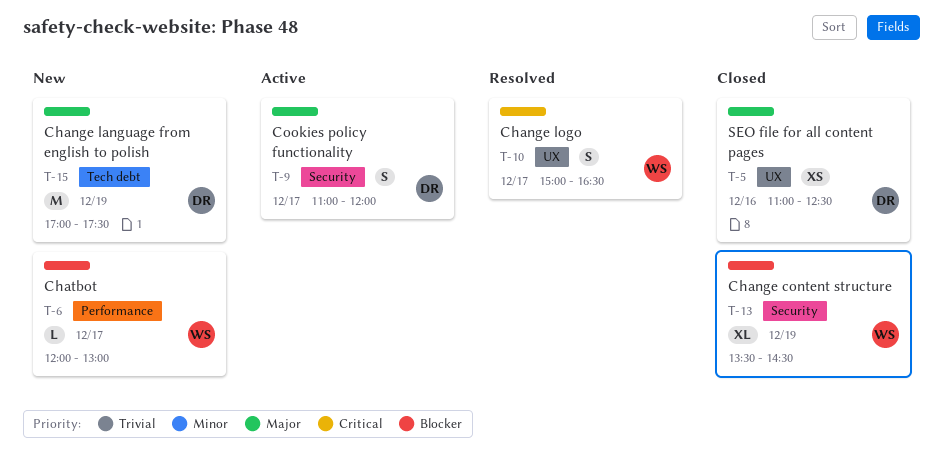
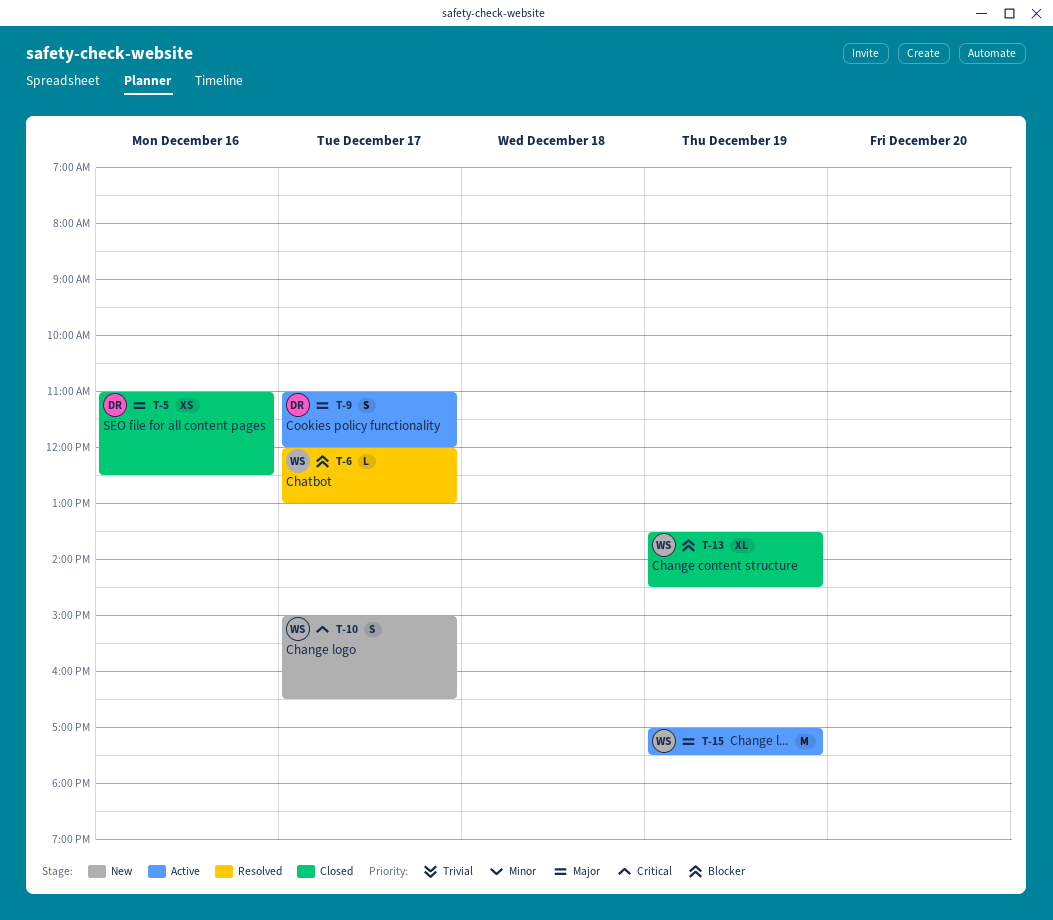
T-6, status: New -> Resolved
T-10, status: Resolved -> New
T-15, status: New -> Active
T-15, owner: DR -> WS

